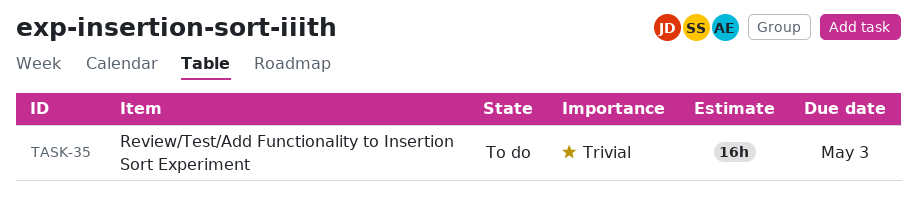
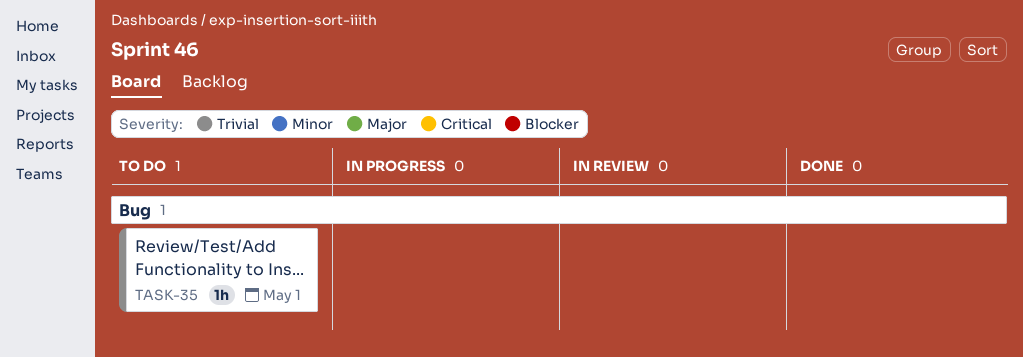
TASK-35, estimate: 16h -> 1h
TASK-35, due: May 3 -> May 1

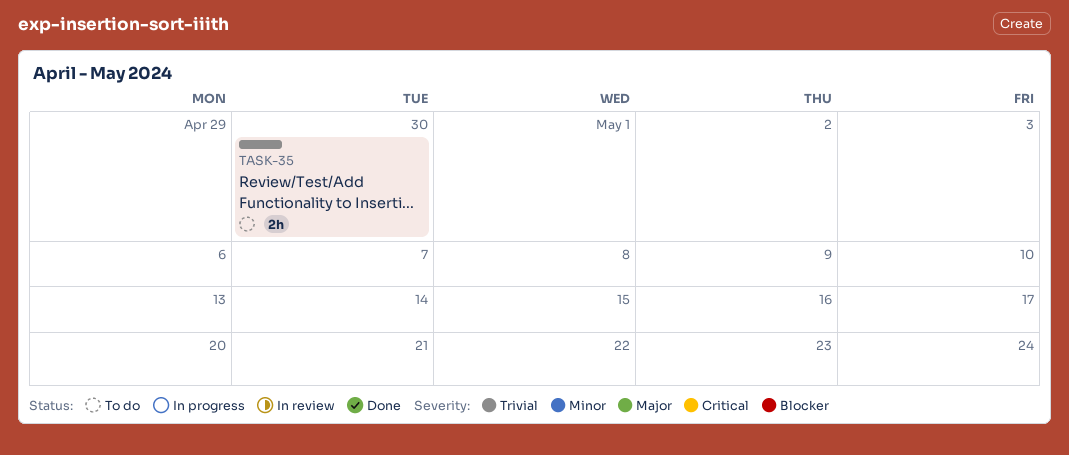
TASK-35, estimate: 1h -> 2h
TASK-35, due: May 1 -> Apr 30

